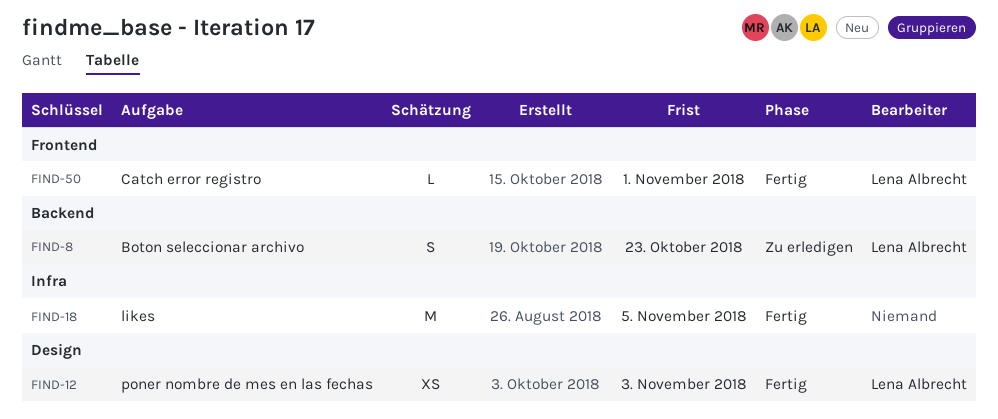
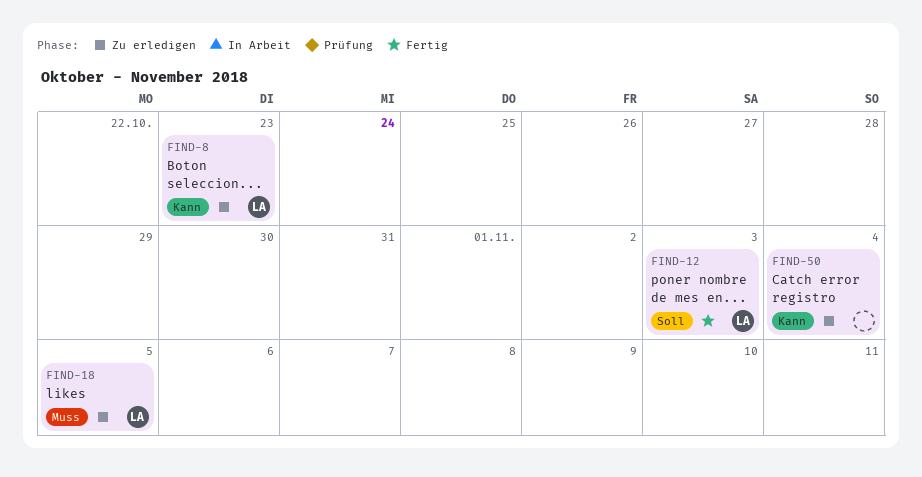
FIND-18, status: Fertig -> Zu erledigen
FIND-18, owner: none -> Lena Albrecht
FIND-50, status: Fertig -> Zu erledigen
FIND-50, owner: Lena Albrecht -> none
FIND-50, due: Nov 1 -> Nov 4

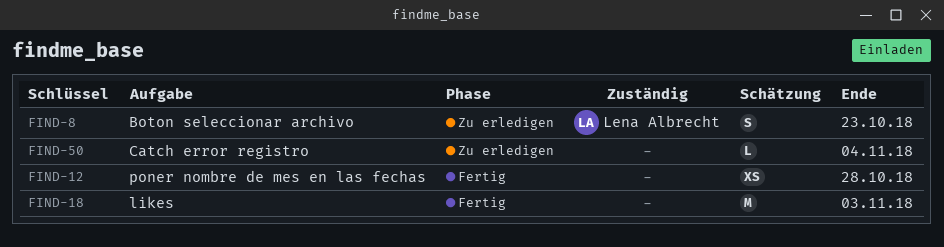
FIND-12, owner: Lena Albrecht -> none
FIND-12, due: Nov 3 -> Oct 28
FIND-18, status: Zu erledigen -> Fertig
FIND-18, owner: Lena Albrecht -> none
FIND-18, due: Nov 5 -> Nov 3

